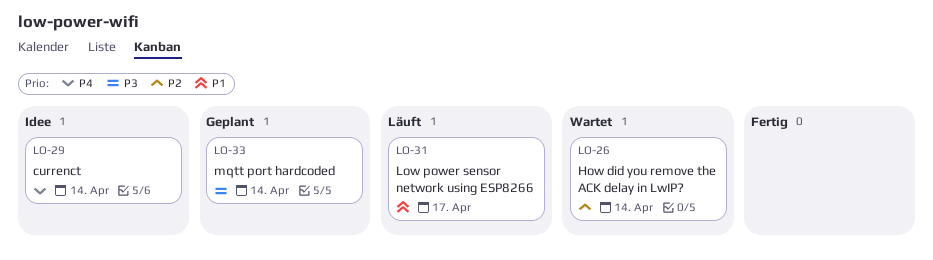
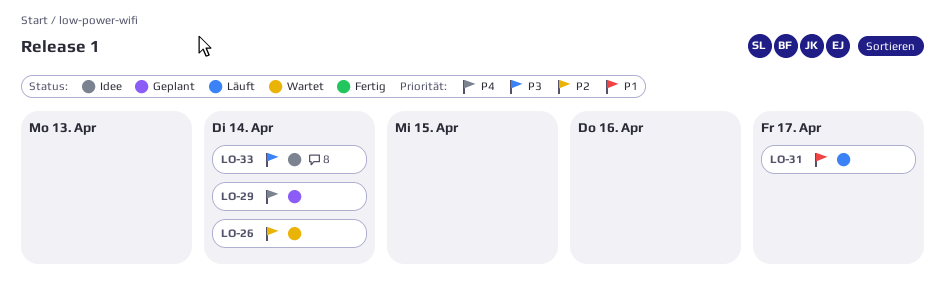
LO-29, status: Idee -> Geplant
LO-33, status: Geplant -> Idee

